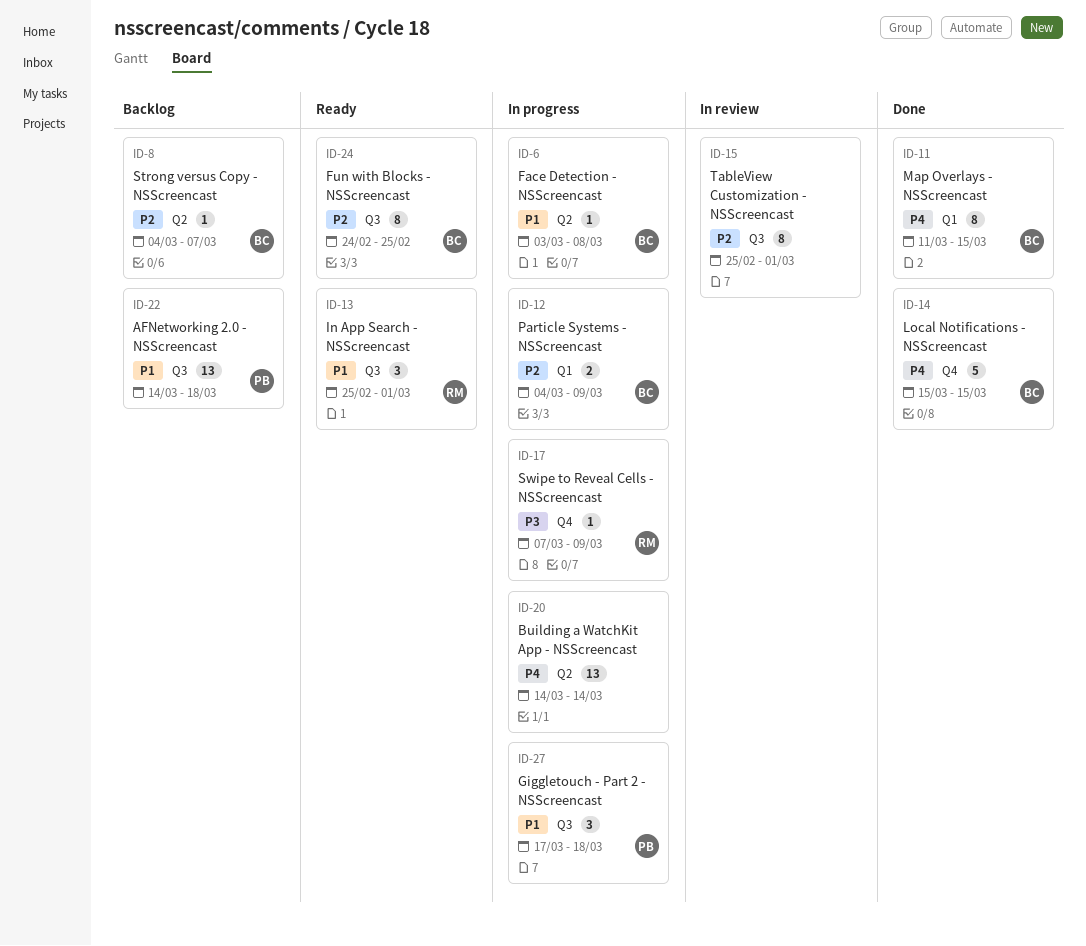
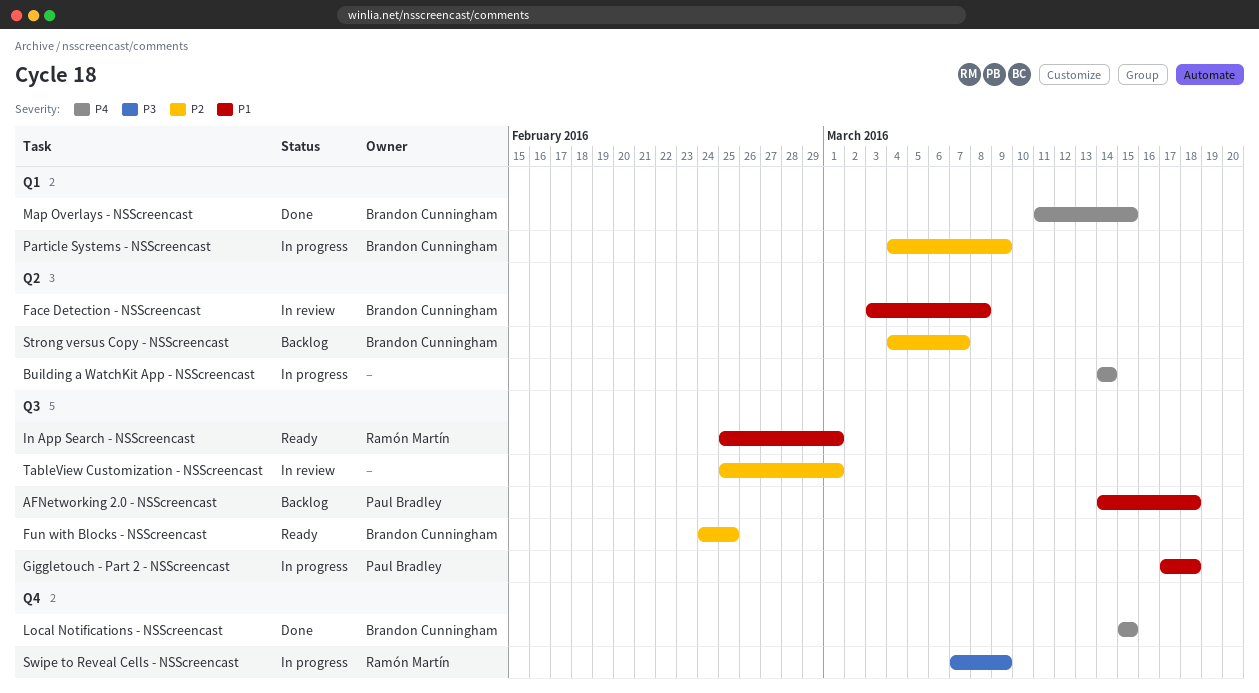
Face Detection - NSScreencast, status: In progress -> In review

